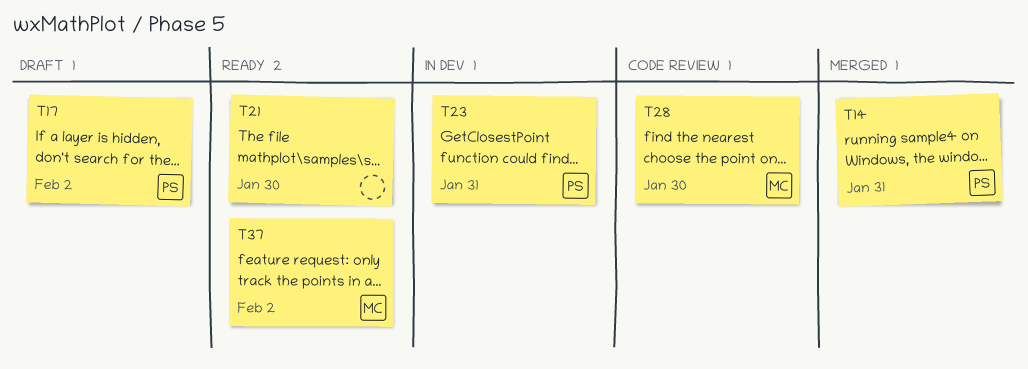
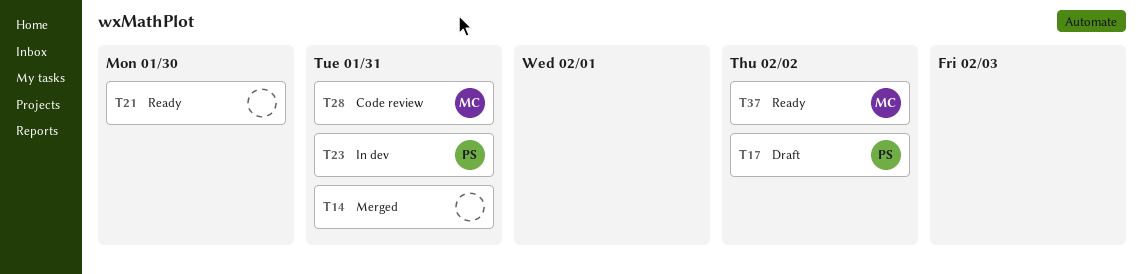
T14, owner: PS -> none
T28, due: Jan 30 -> Jan 31

